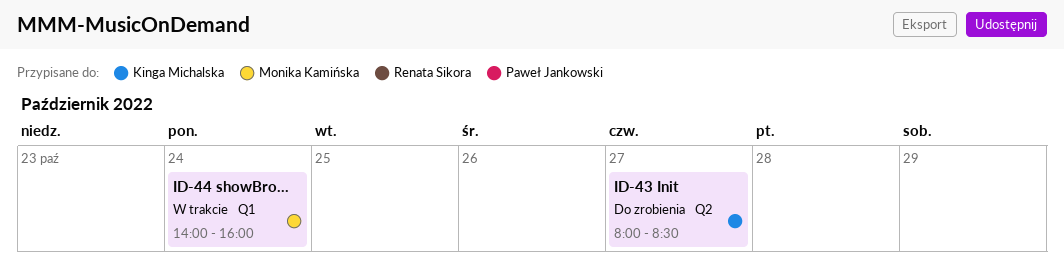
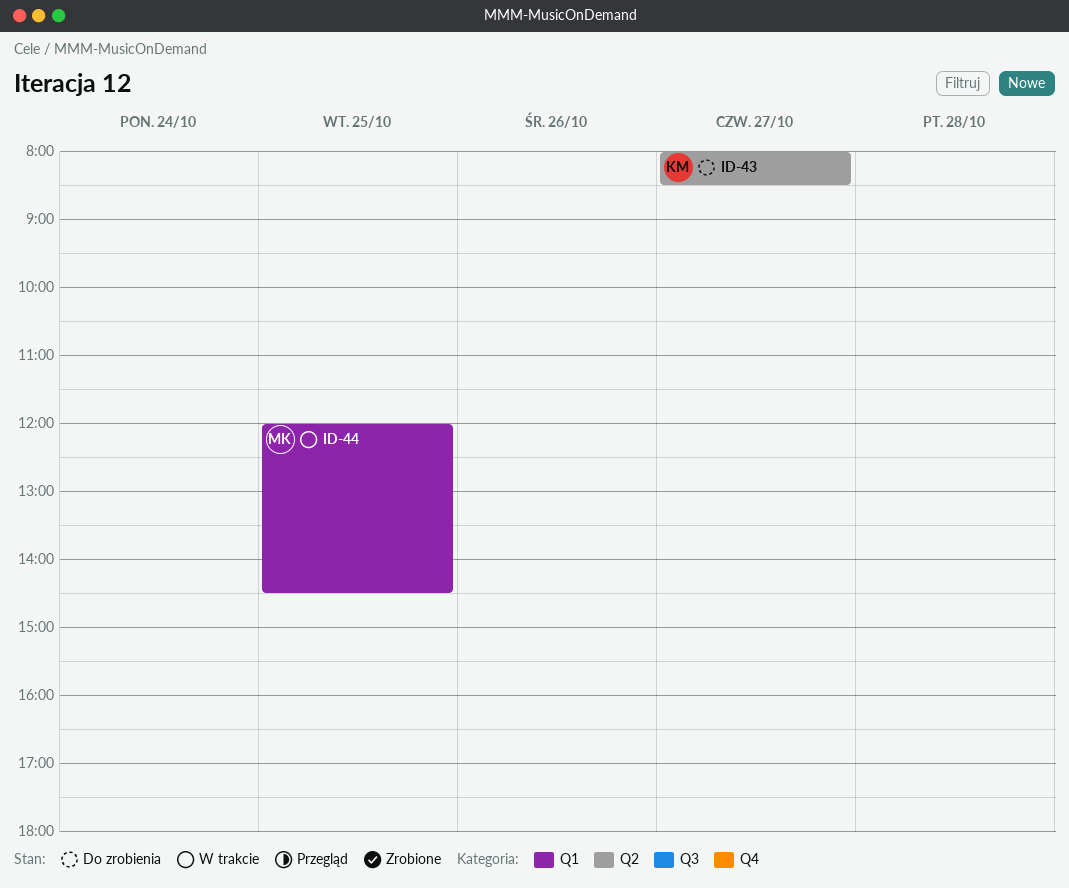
ID-44, day: Oct 24 -> Oct 25
ID-44, begins: 14:00 -> 12:00
ID-44, ends: 16:00 -> 14:30

